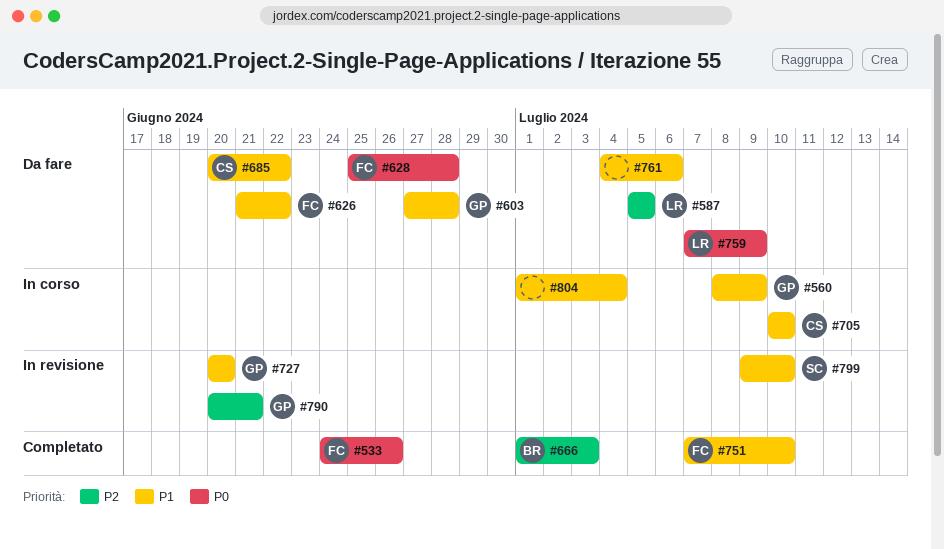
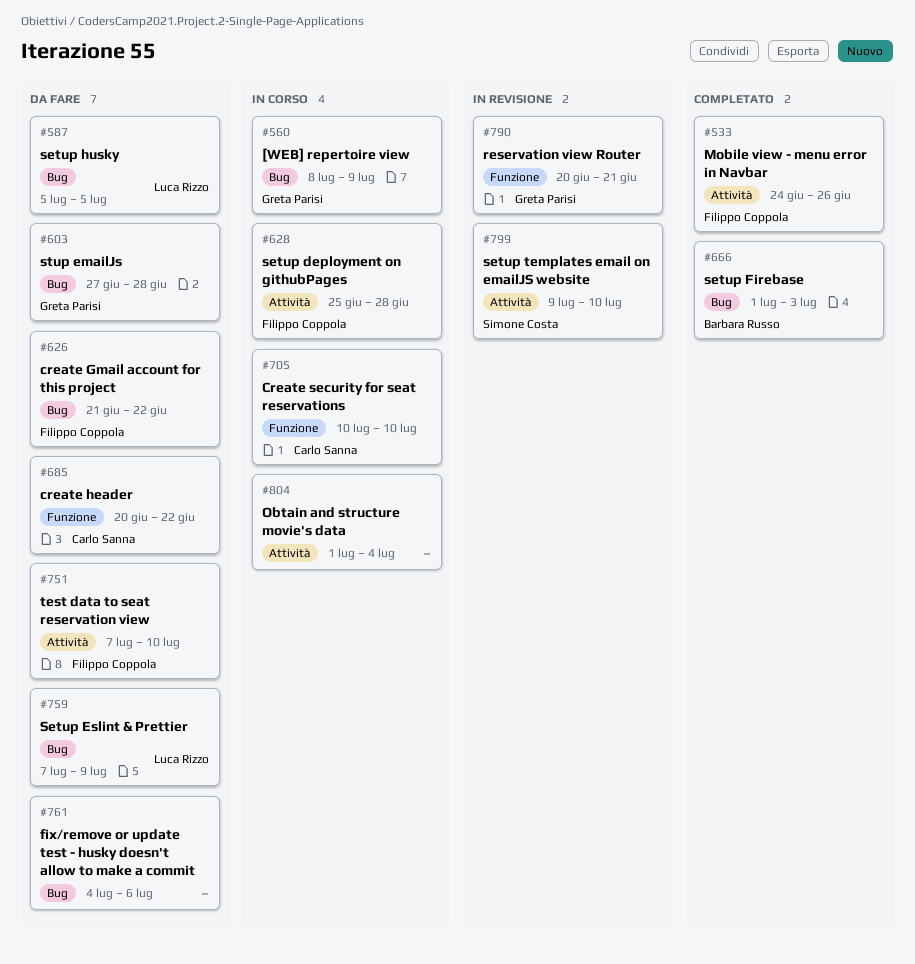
#628, status: Da fare -> In corso
#727: present -> none
#751, status: Completato -> Da fare

